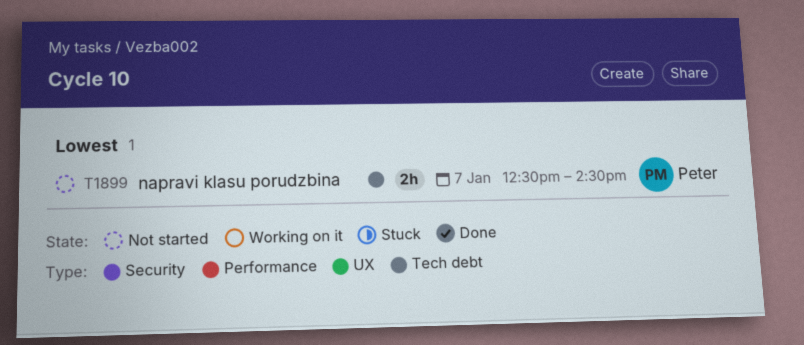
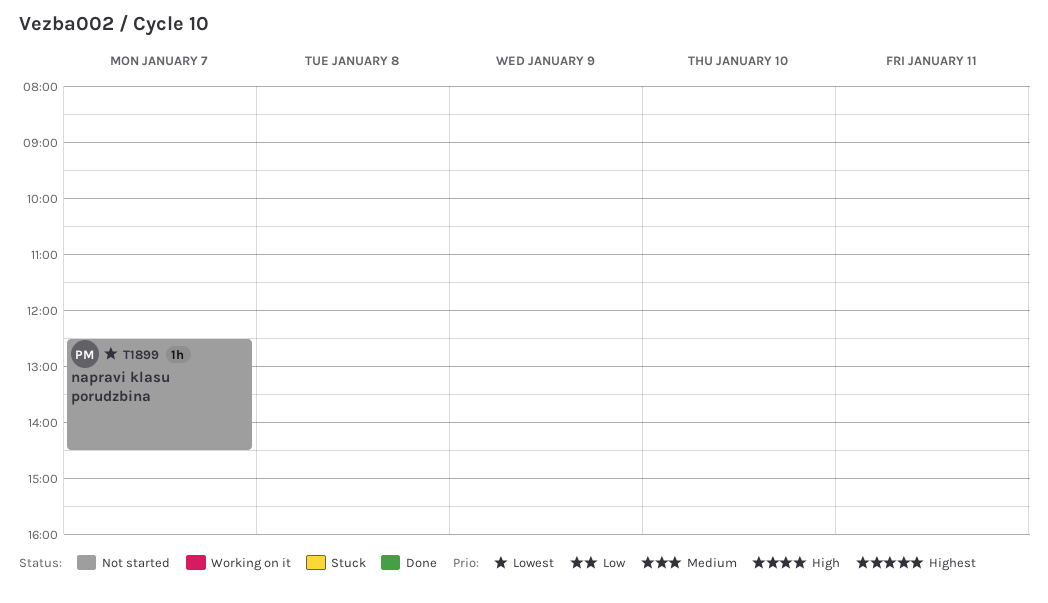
T1899, estimate: 2h -> 1h

